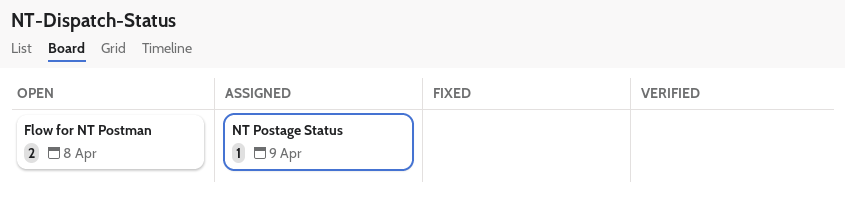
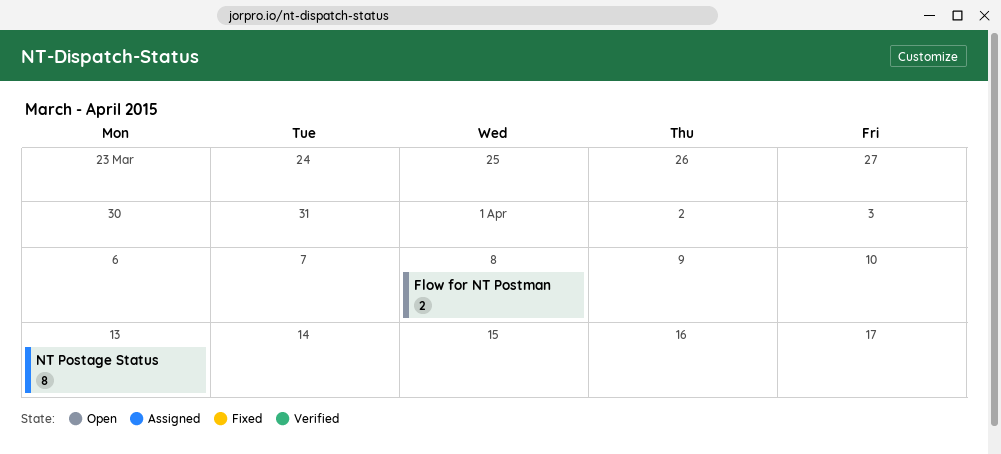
NT Postage Status, estimate: 1 -> 8
NT Postage Status, due: Apr 9 -> Apr 13

